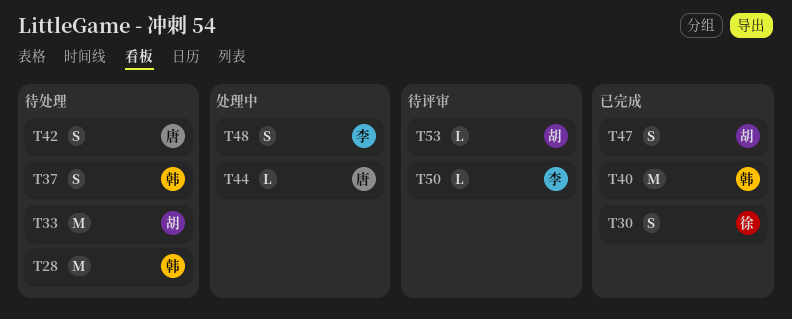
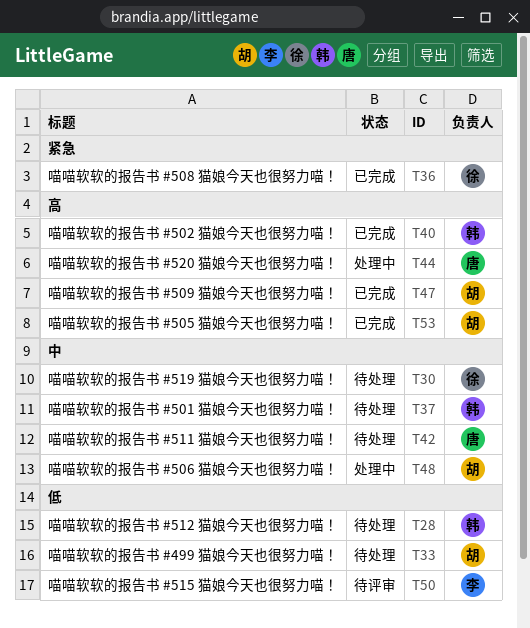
T30, status: 已完成 -> 待处理
T36: none -> present
T48, owner: 李 -> 胡
T53, status: 待评审 -> 已完成

